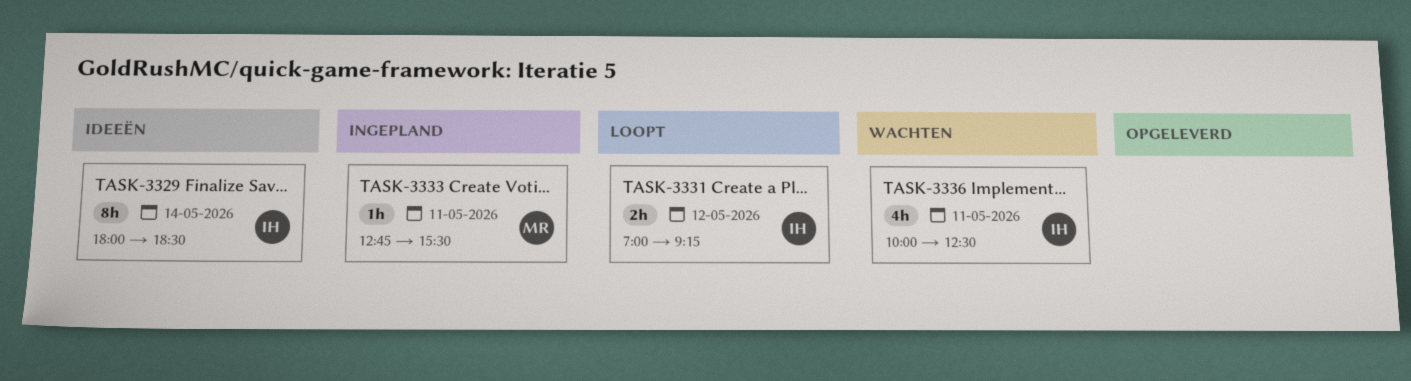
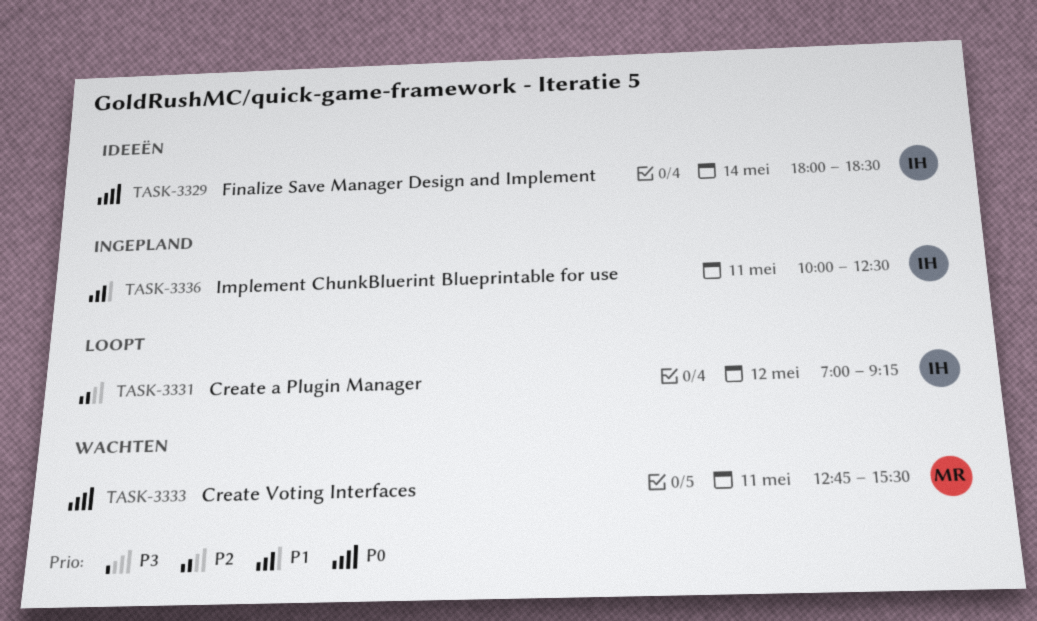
TASK-3333, status: Ingepland -> Wachten
TASK-3336, status: Wachten -> Ingepland

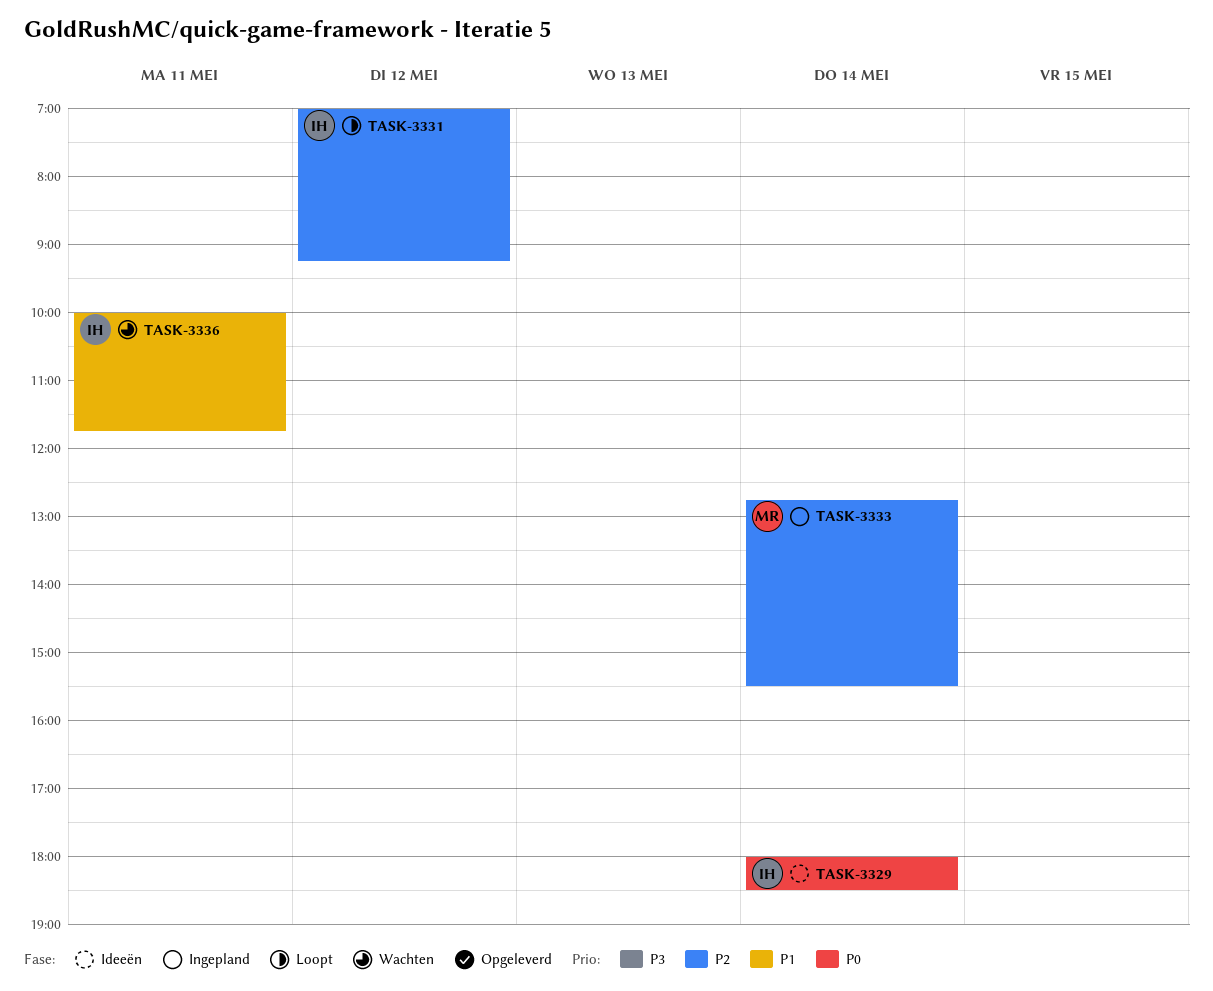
TASK-3333, status: Wachten -> Ingepland
TASK-3333, priority: P0 -> P2
TASK-3333, day: May 11 -> May 14
TASK-3336, status: Ingepland -> Wachten
TASK-3336, ends: 12:30 -> 11:45

